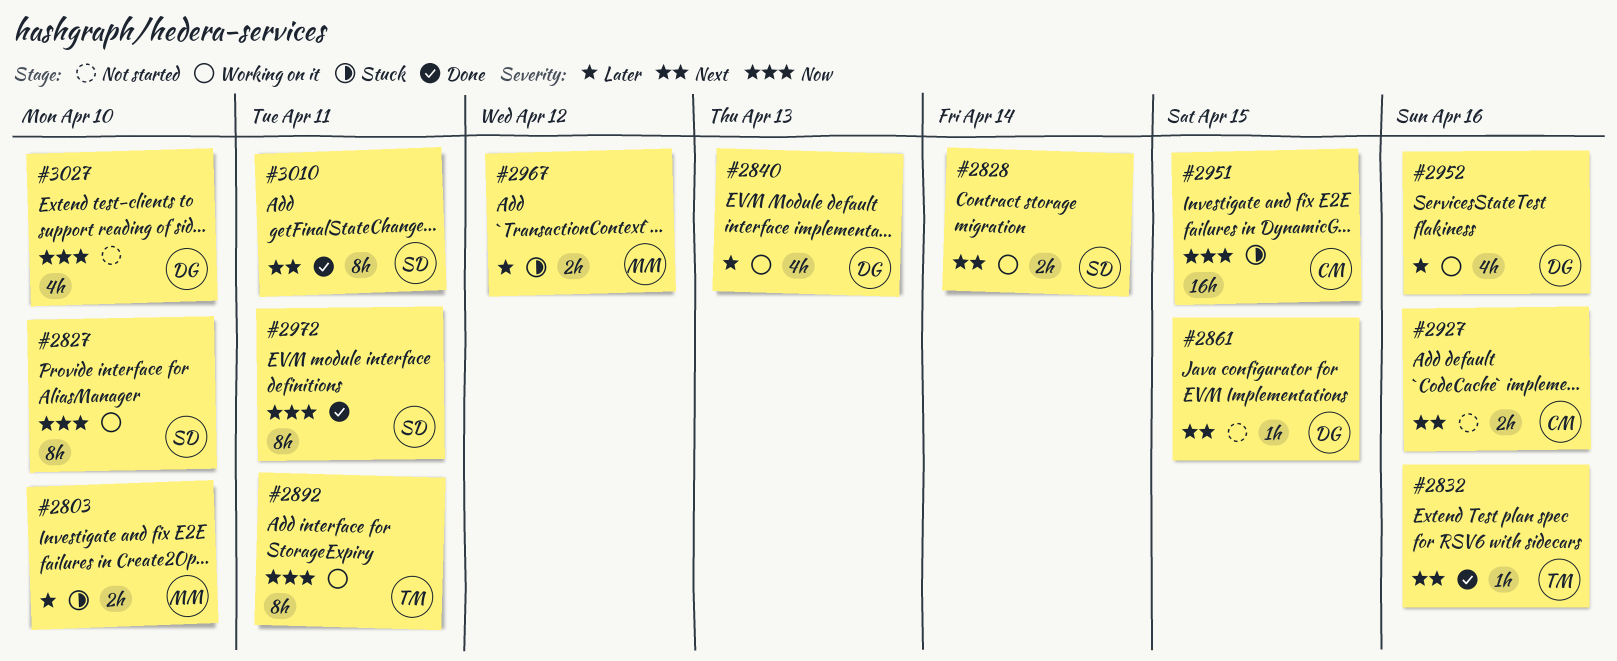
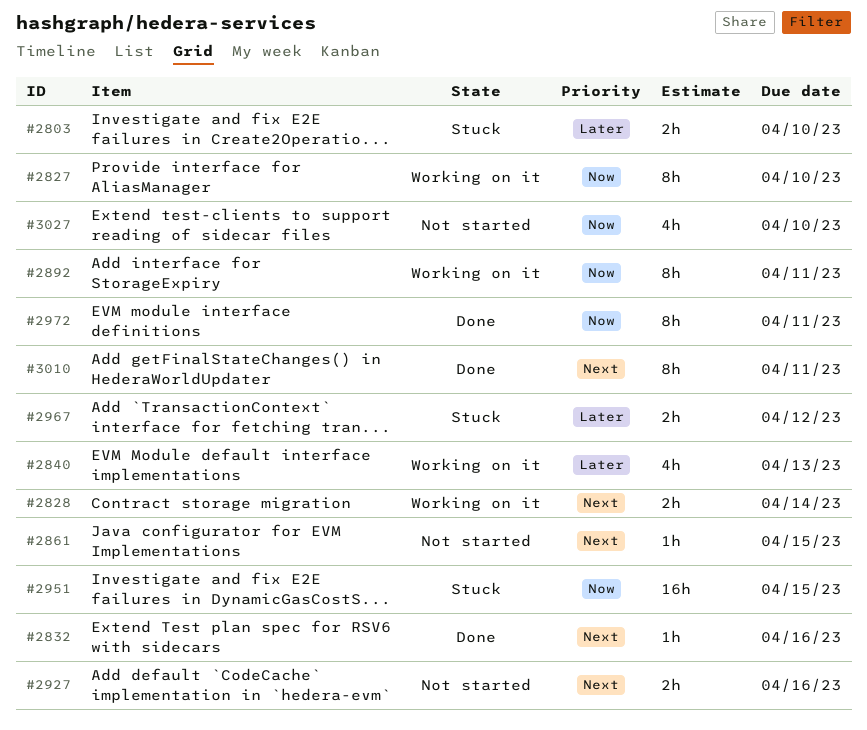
#2952: present -> none

